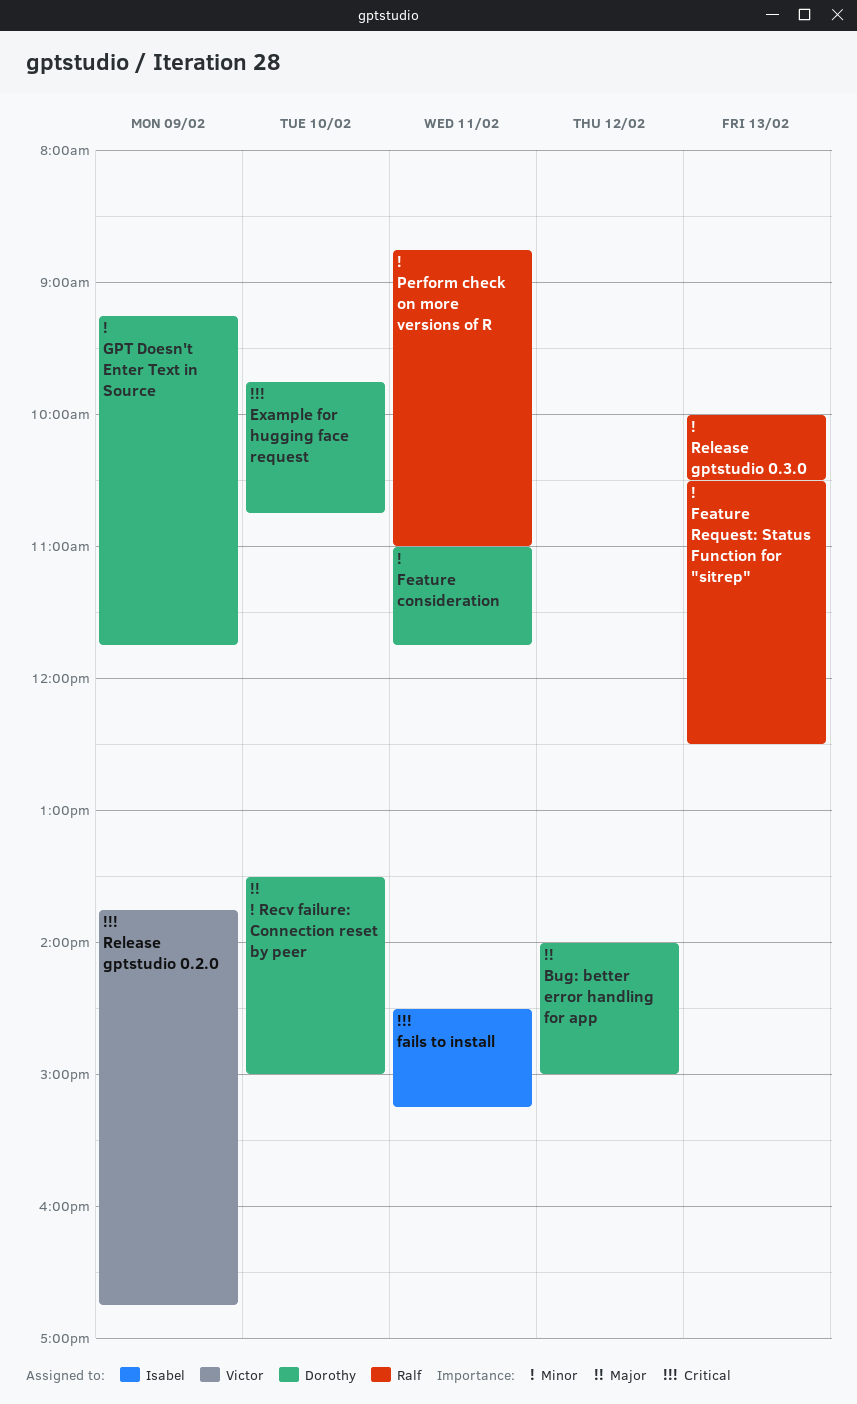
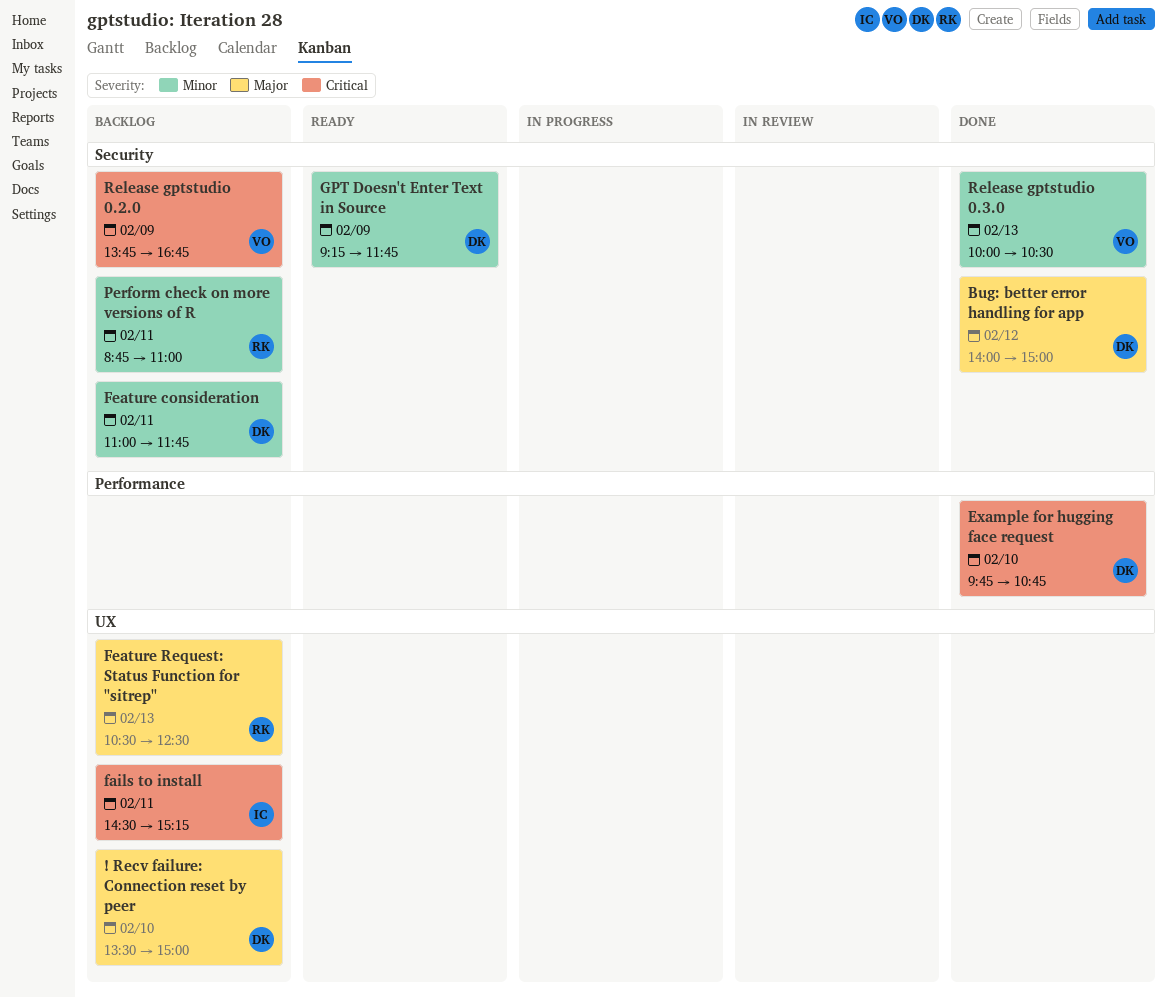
Feature Request: Status Function for "sitrep", priority: Minor -> Major
Release gptstudio 0.3.0, owner: Ralf -> Victor

